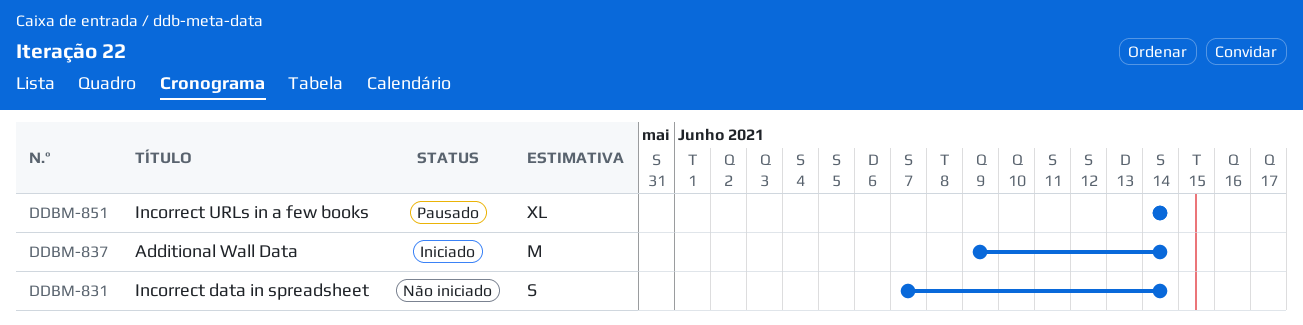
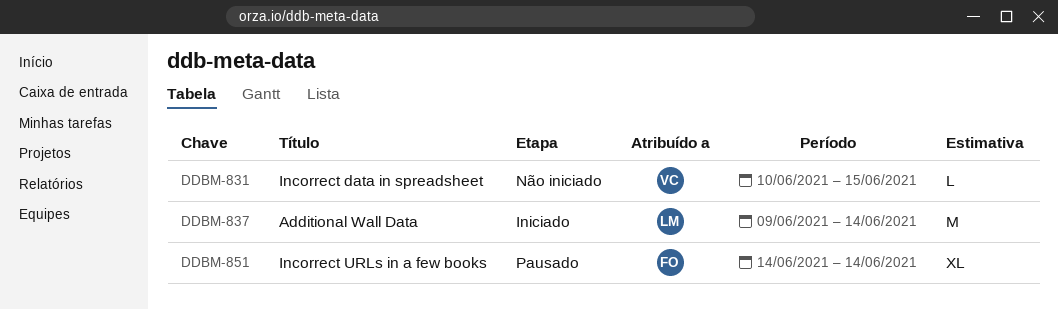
DDBM-831, estimate: S -> L
DDBM-831, start: Jun 7 -> Jun 10
DDBM-831, due: Jun 14 -> Jun 15

